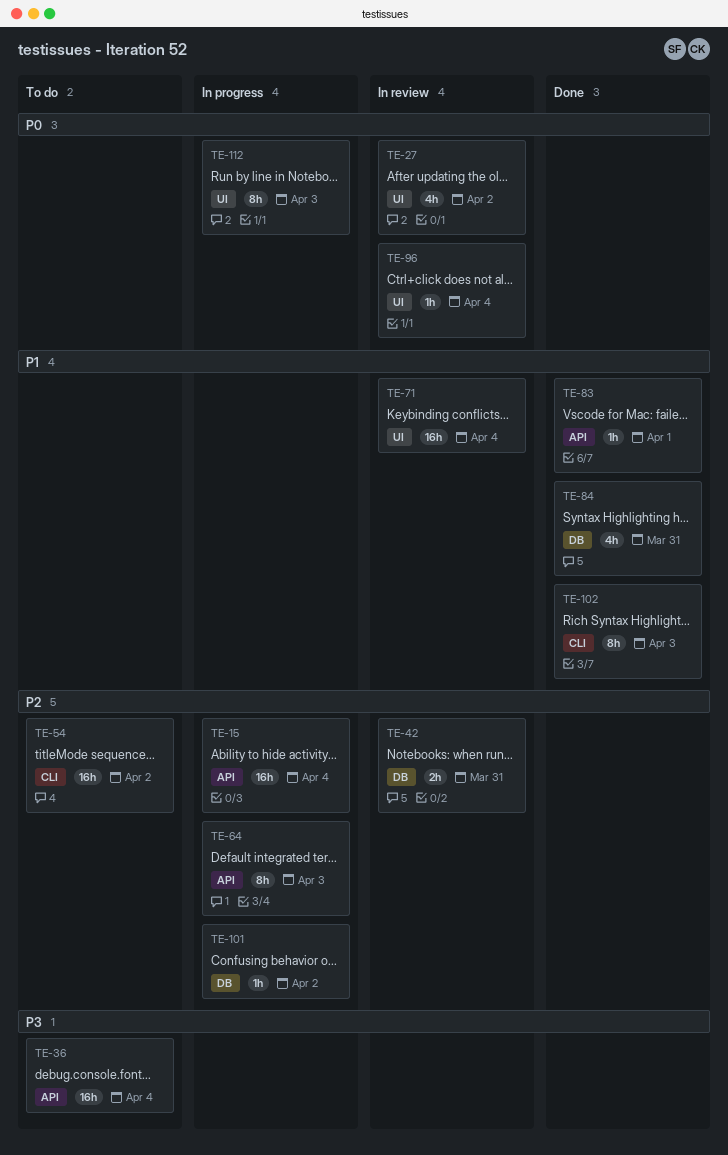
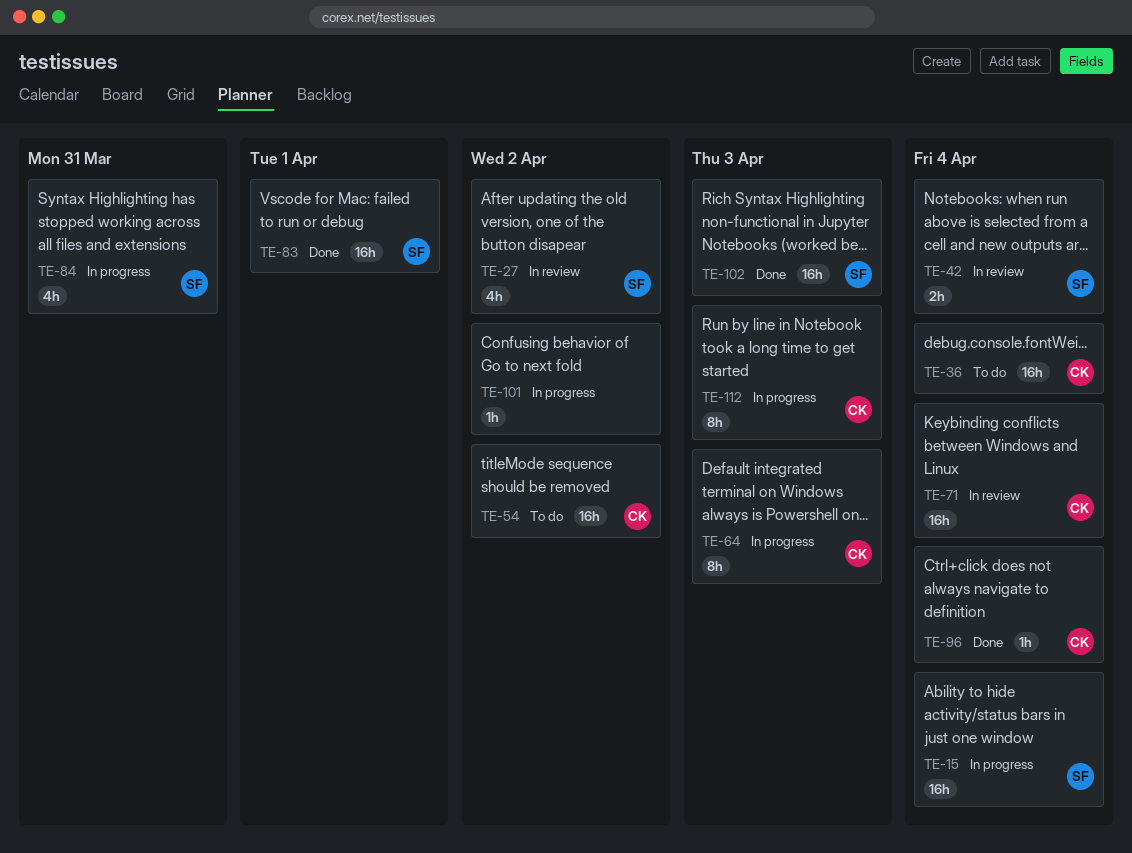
TE-42, due: Mar 31 -> Apr 4
TE-83, estimate: 1h -> 16h
TE-84, status: Done -> In progress
TE-96, status: In review -> Done
TE-102, estimate: 8h -> 16h

